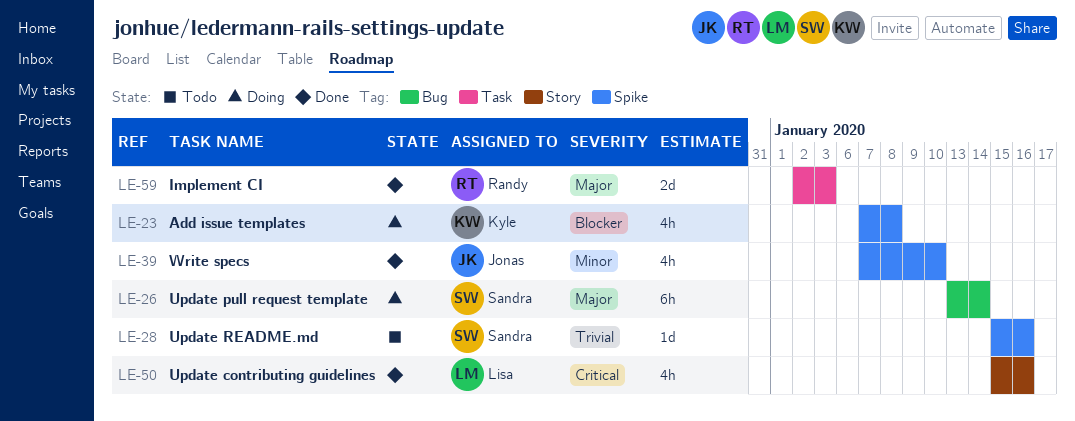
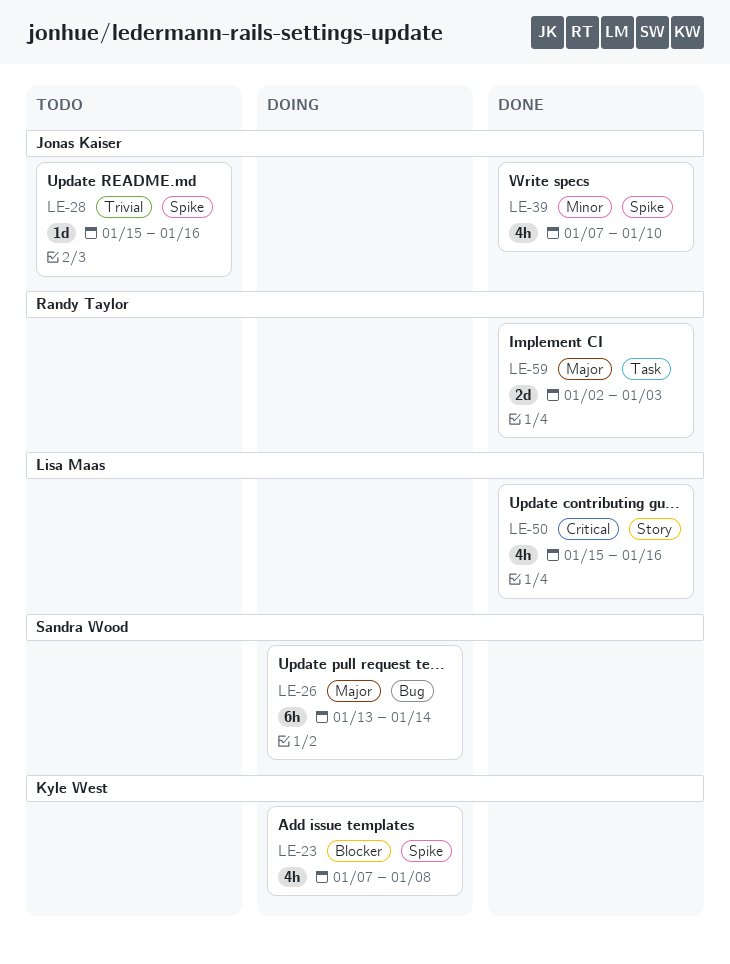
LE-28, owner: Sandra Wood -> Jonas Kaiser

